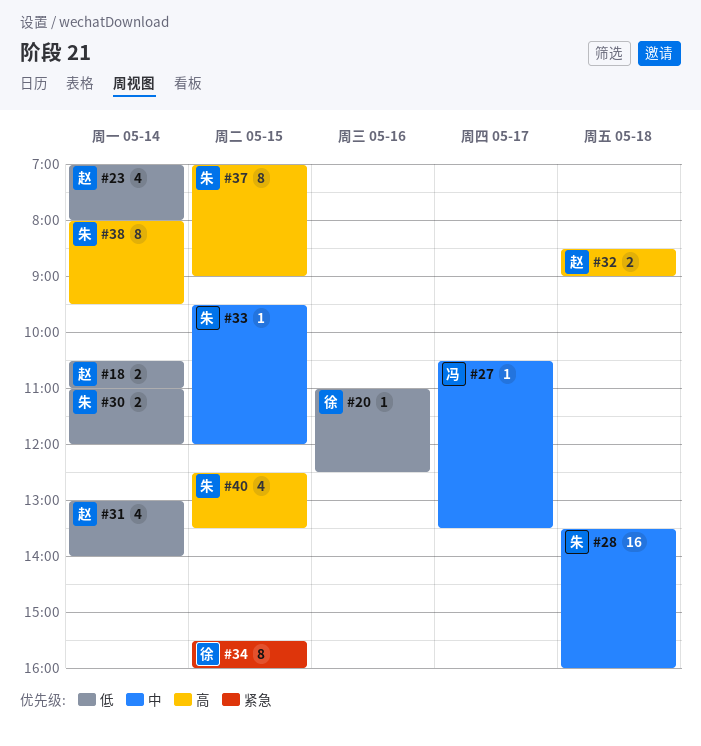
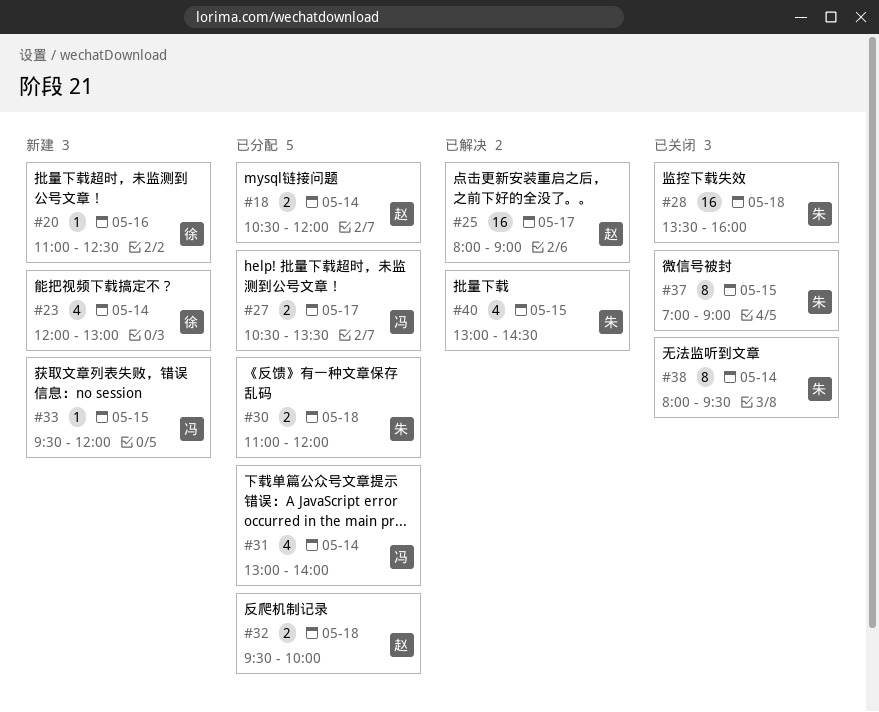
#18, ends: 11:00 -> 12:00
#23, owner: 赵 -> 徐
#23, begins: 07:00 -> 12:00
#23, ends: 08:00 -> 13:00
#25: none -> present
#27, estimate: 1 -> 2
#30, day: May 14 -> May 18
#31, owner: 赵 -> 冯
#32, begins: 08:30 -> 09:30
#32, ends: 09:00 -> 10:00
#33, owner: 朱 -> 冯
#34: present -> none
#40, begins: 12:30 -> 13:00
#40, ends: 13:30 -> 14:30

